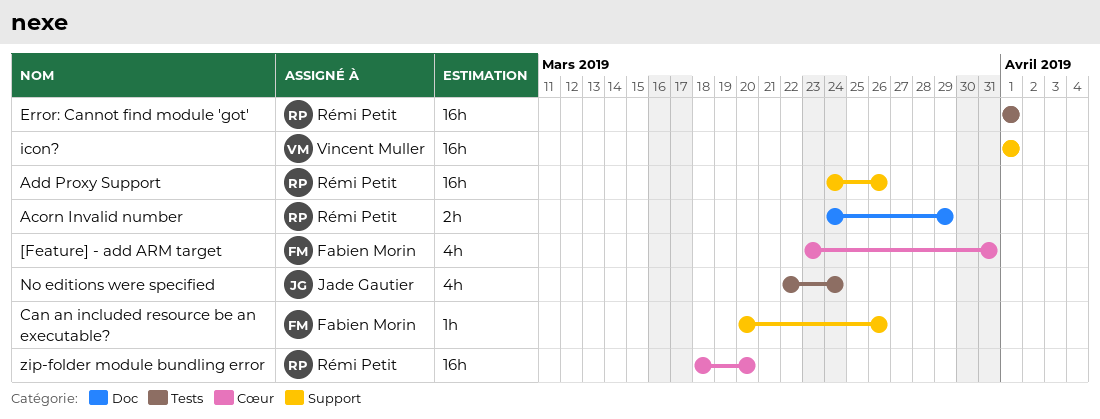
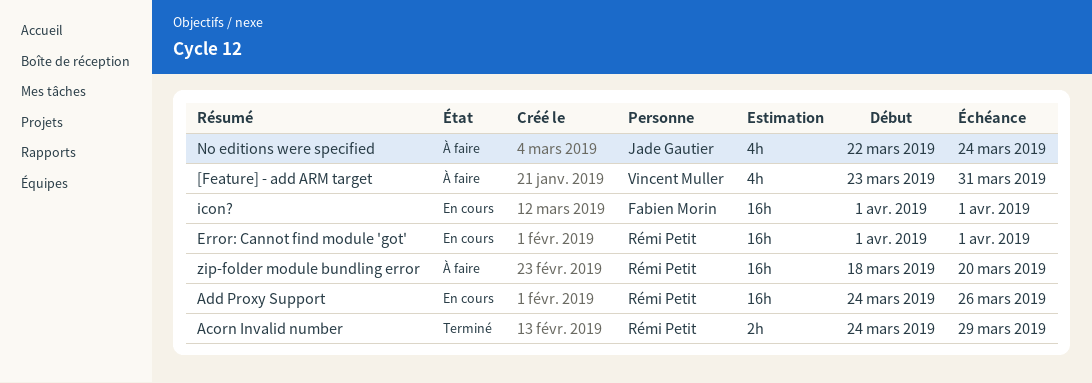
[Feature] - add ARM target, owner: Fabien Morin -> Vincent Muller
Can an included resource be an executable?: present -> none
icon?, owner: Vincent Muller -> Fabien Morin

